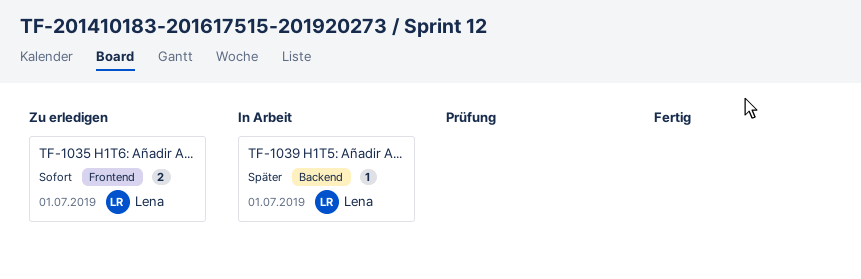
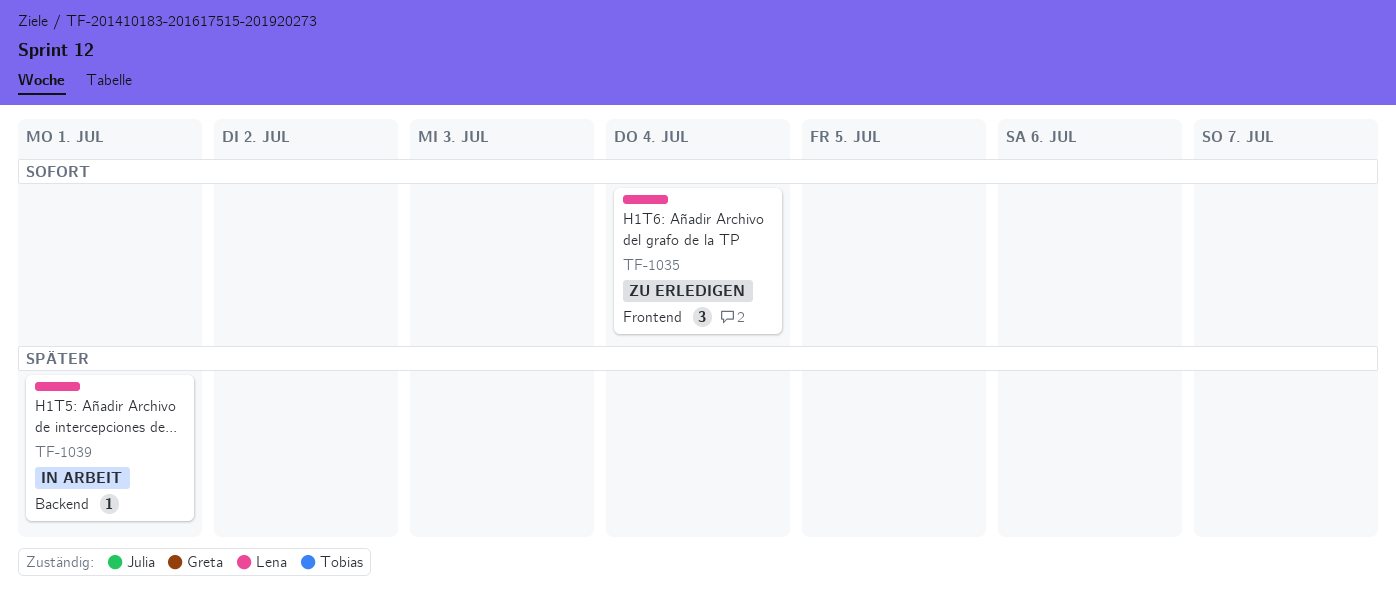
TF-1035, estimate: 2 -> 3
TF-1035, due: Jul 1 -> Jul 4

